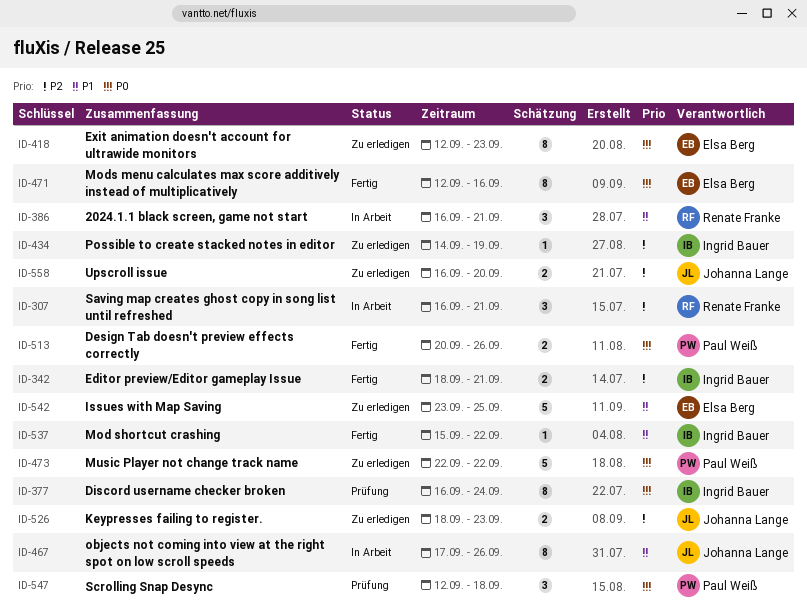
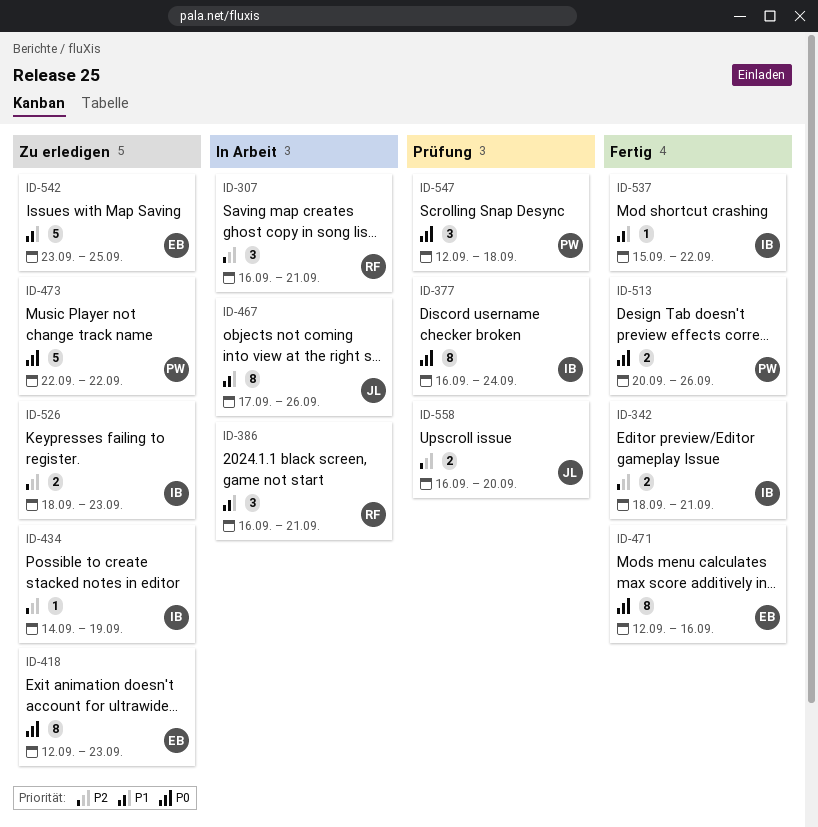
ID-526, owner: Johanna Lange -> Ingrid Bauer
ID-558, status: Zu erledigen -> Prüfung

